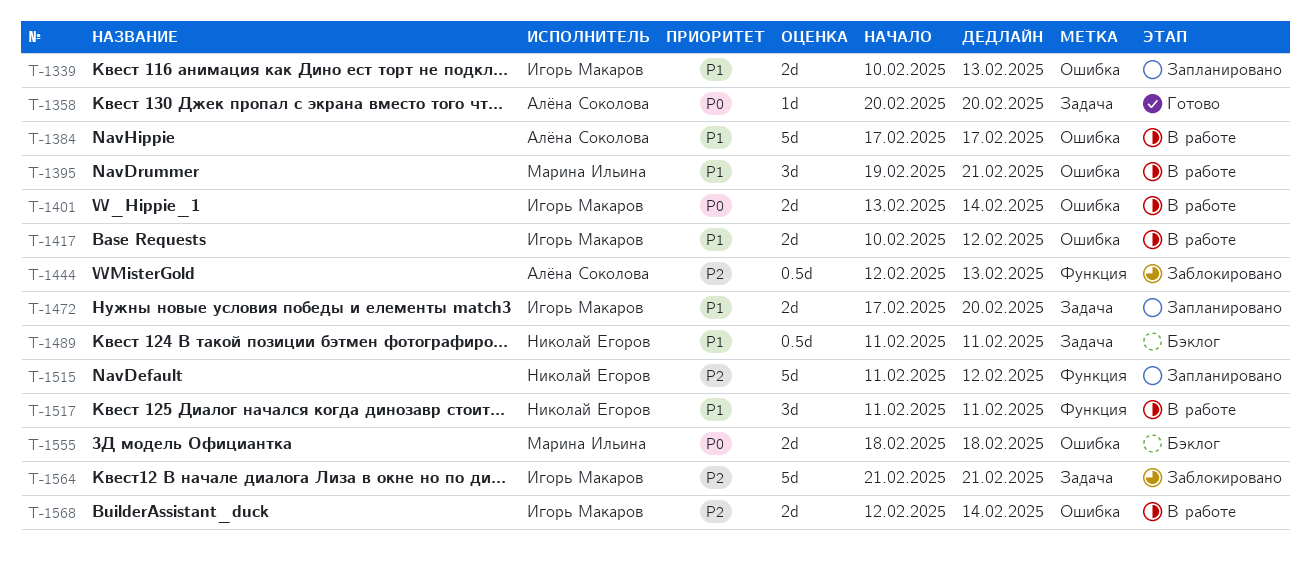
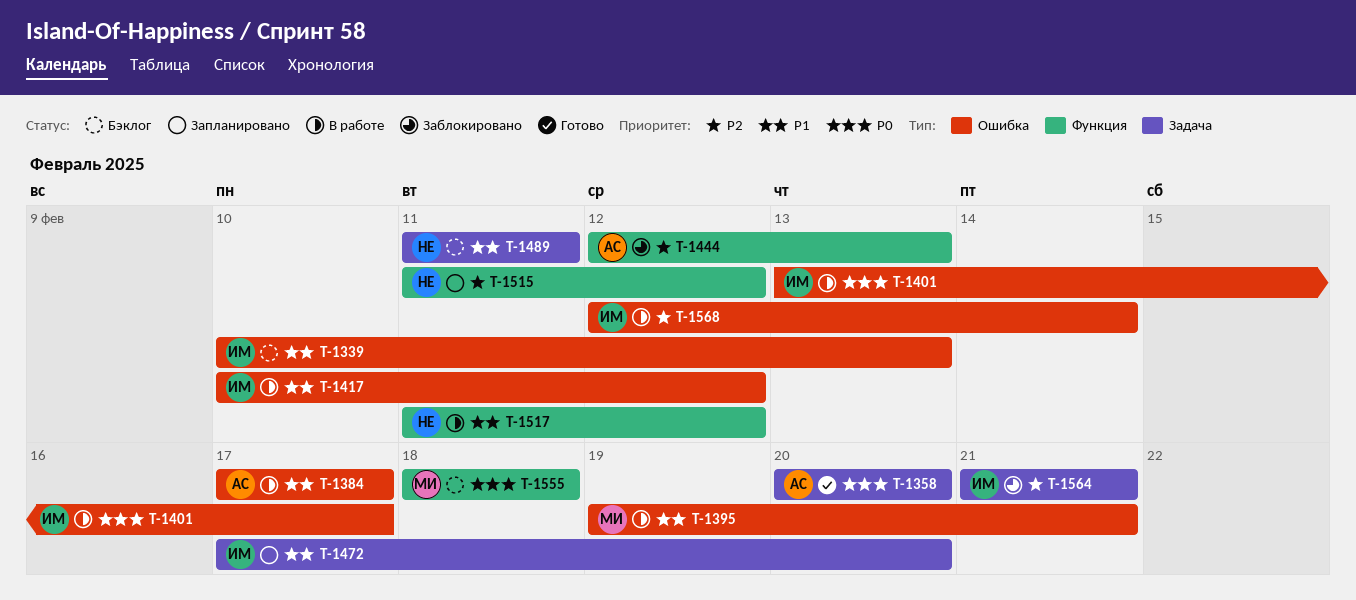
T-1339, status: Запланировано -> Бэклог
T-1401, due: Feb 14 -> Feb 17
T-1517, due: Feb 11 -> Feb 12
T-1555, label: Ошибка -> Функция

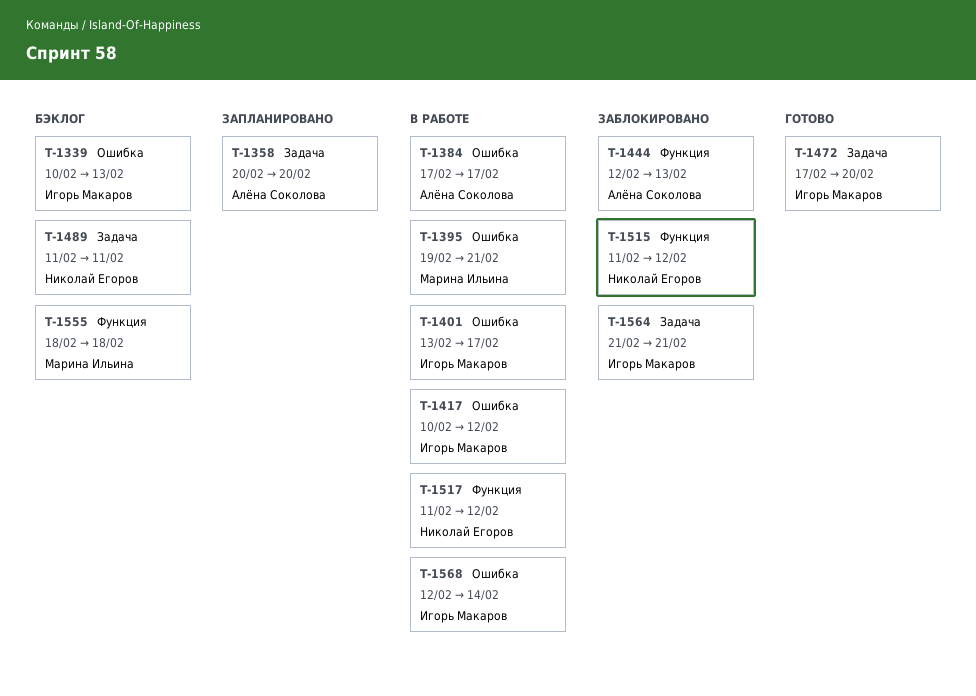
T-1358, status: Готово -> Запланировано
T-1472, status: Запланировано -> Готово
T-1515, status: Запланировано -> Заблокировано

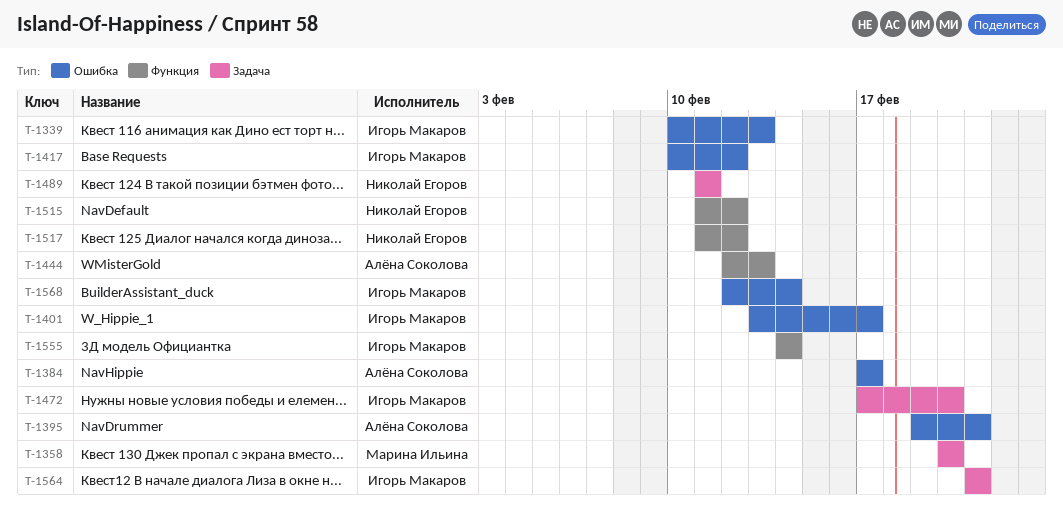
T-1358, owner: Алёна Соколова -> Марина Ильина
T-1395, owner: Марина Ильина -> Алёна Соколова
T-1555, owner: Марина Ильина -> Игорь Макаров
T-1555, start: Feb 18 -> Feb 14
T-1555, due: Feb 18 -> Feb 14

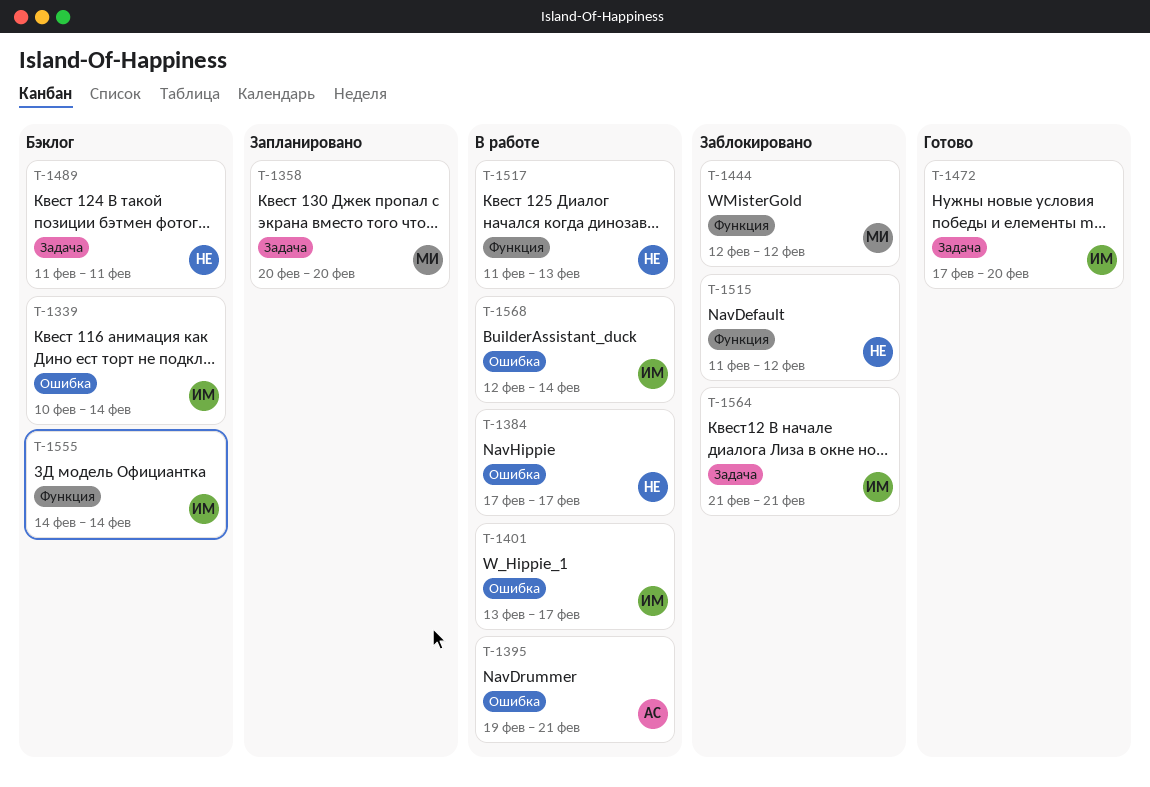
T-1339, due: Feb 13 -> Feb 14
T-1384, owner: Алёна Соколова -> Николай Егоров
T-1417: present -> none
T-1444, owner: Алёна Соколова -> Марина Ильина
T-1444, due: Feb 13 -> Feb 12
T-1517, due: Feb 12 -> Feb 13

